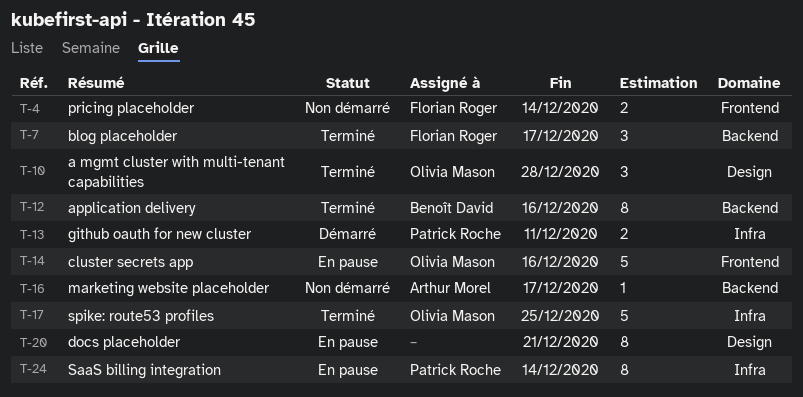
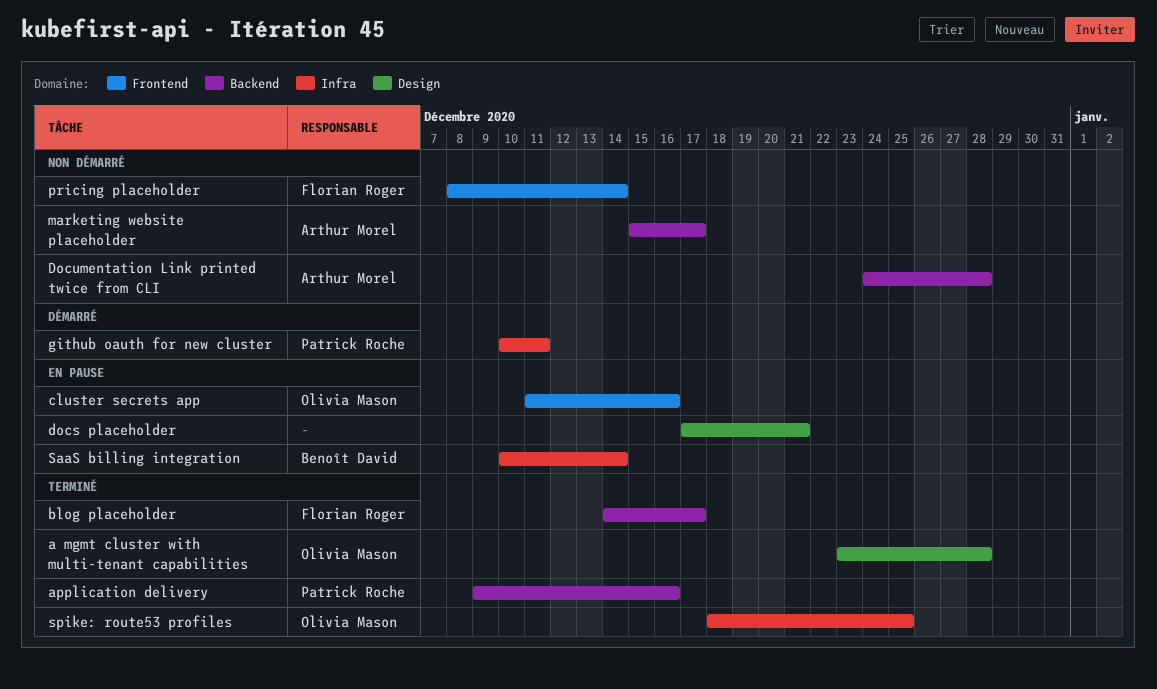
application delivery, owner: Benoît David -> Patrick Roche
Documentation Link printed twice from CLI: none -> present
SaaS billing integration, owner: Patrick Roche -> Benoît David

